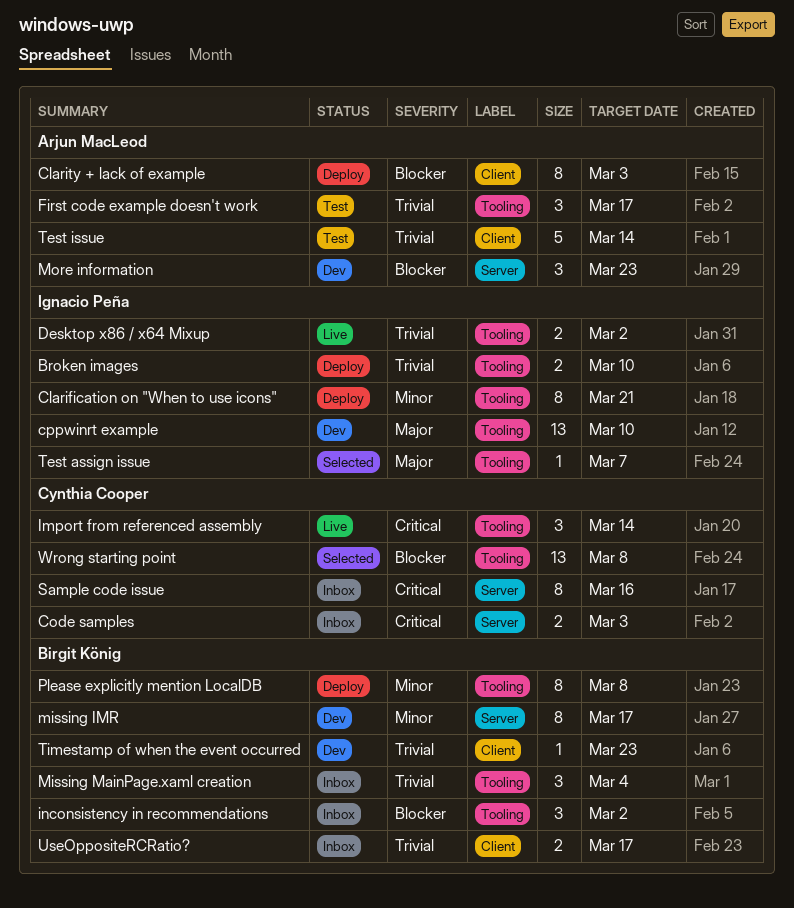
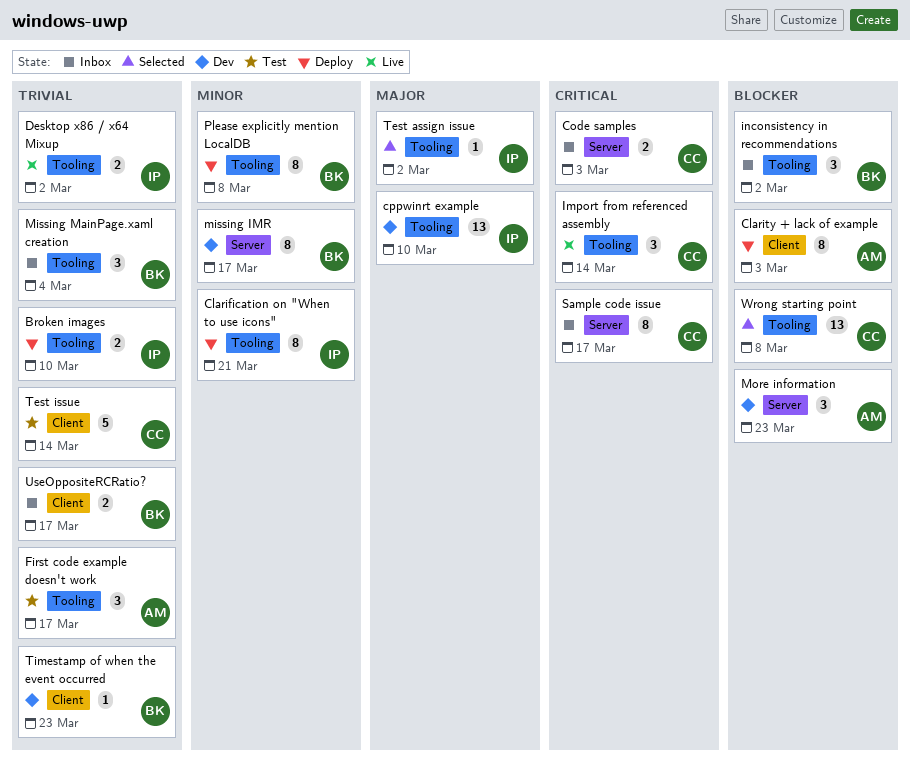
Sample code issue, due: Mar 16 -> Mar 17
Test assign issue, due: Mar 7 -> Mar 2
Test issue, owner: Arjun MacLeod -> Cynthia Cooper

